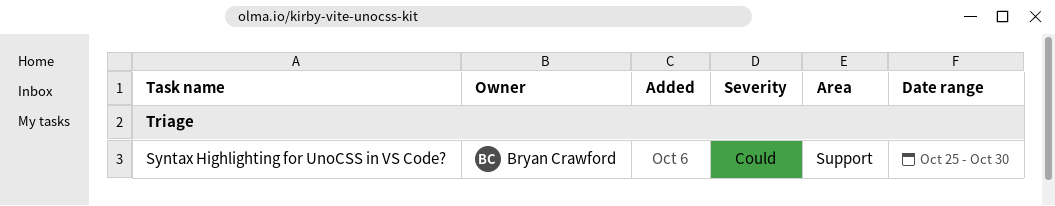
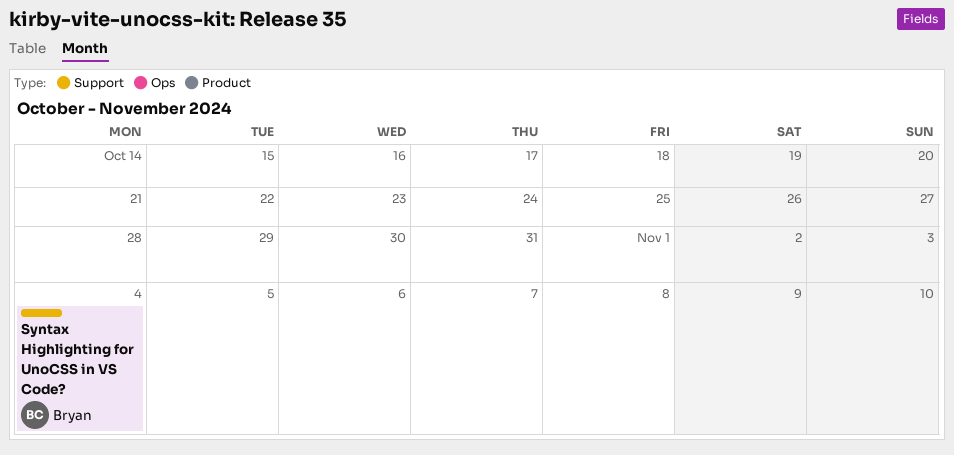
Syntax Highlighting for UnoCSS in VS Code?, due: Oct 30 -> Nov 4

